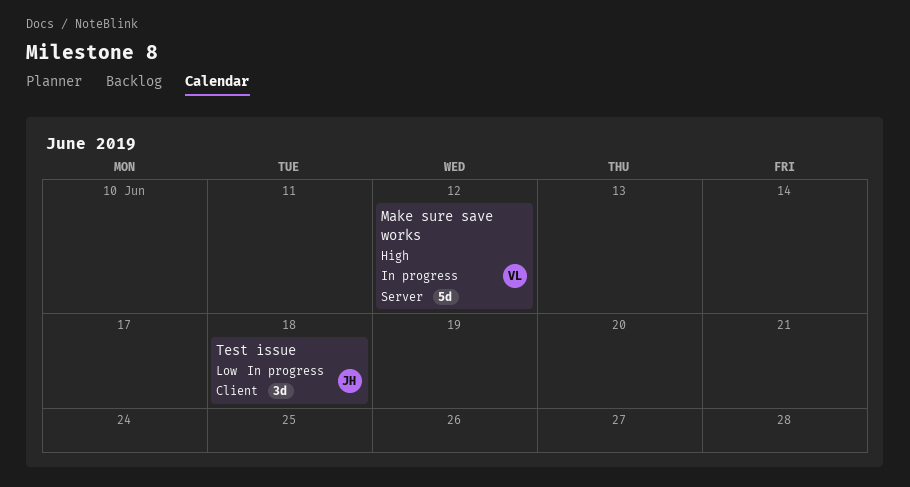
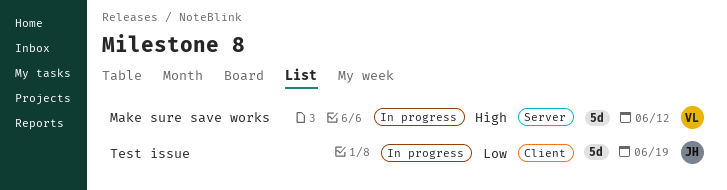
Test issue, estimate: 3d -> 5d
Test issue, due: Jun 18 -> Jun 19

